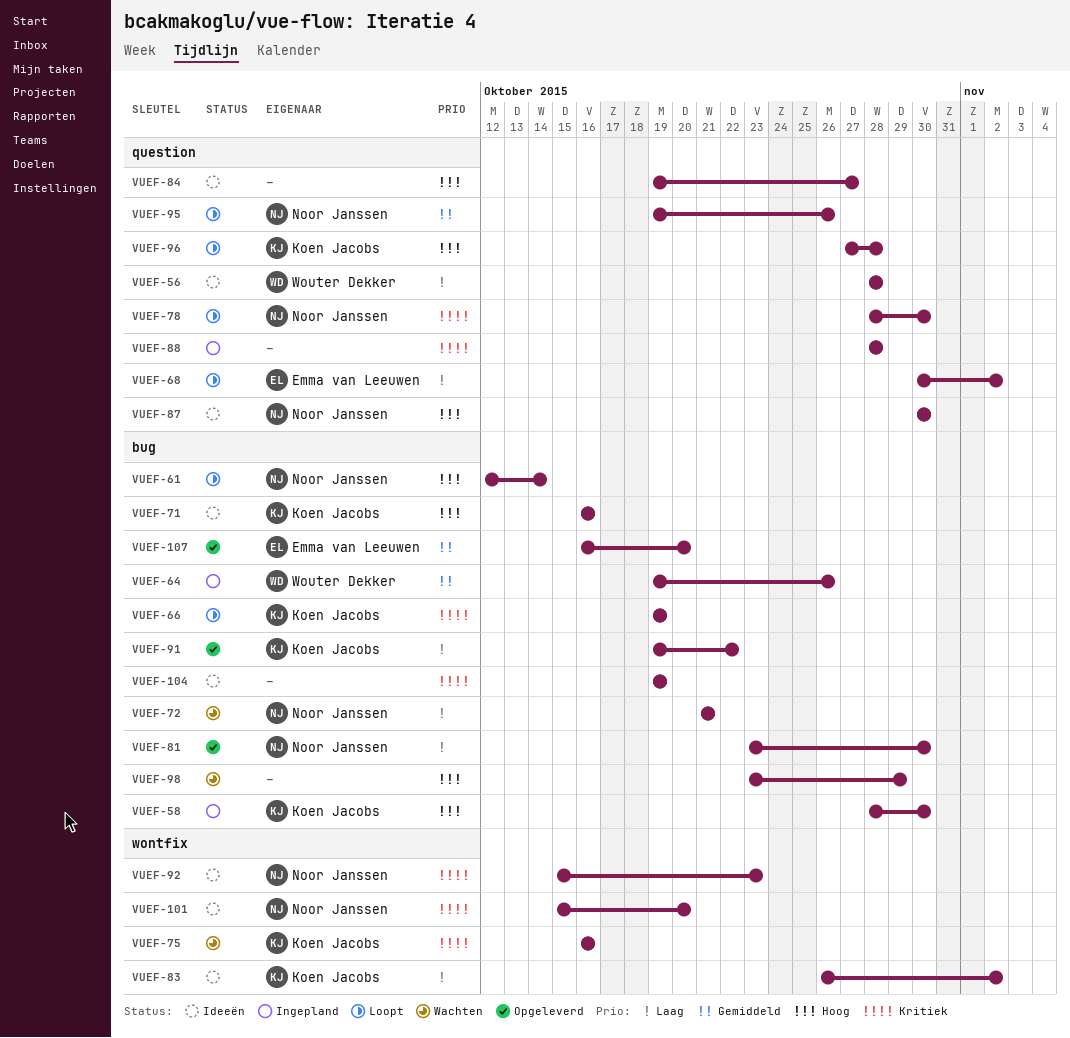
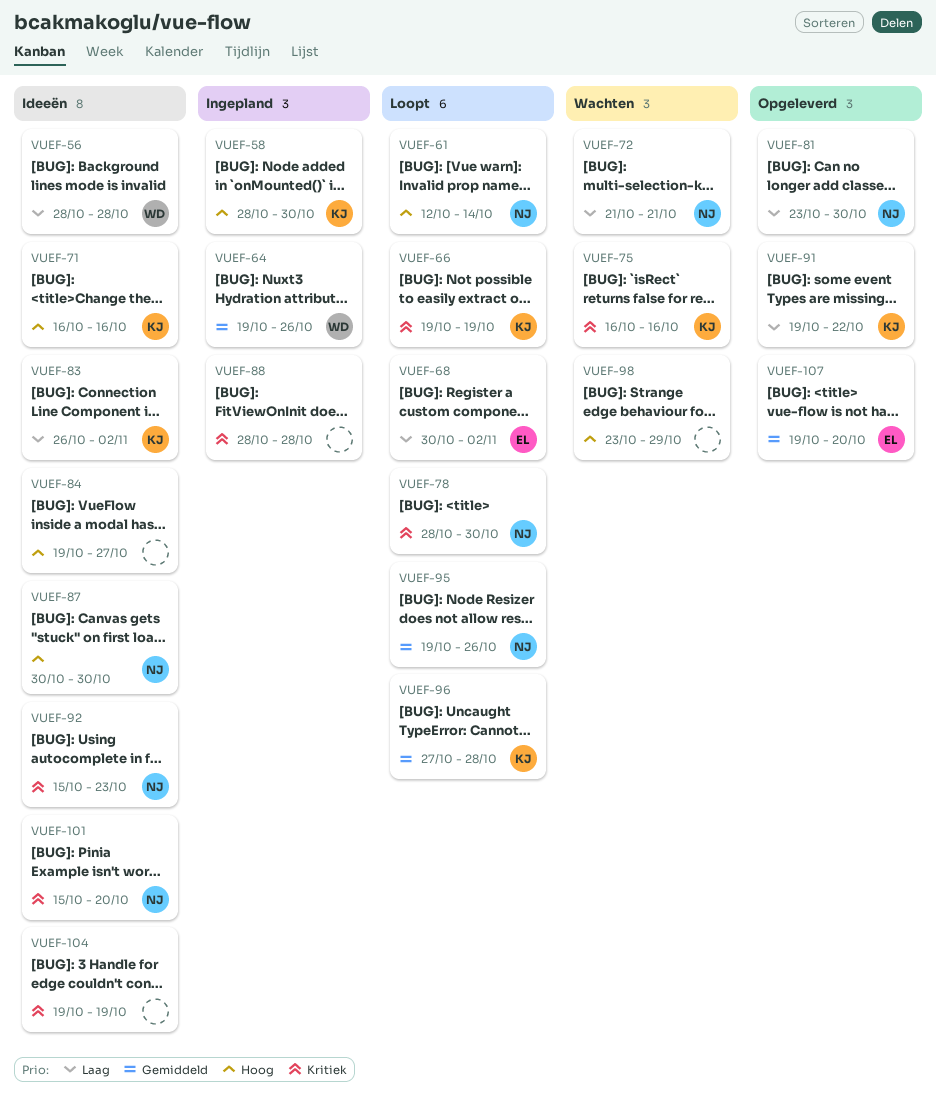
VUEF-96, priority: Hoog -> Gemiddeld
VUEF-107, start: Oct 16 -> Oct 19

